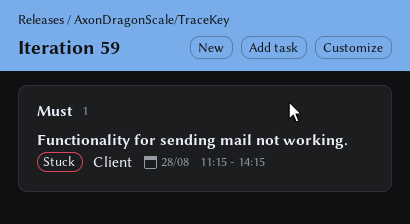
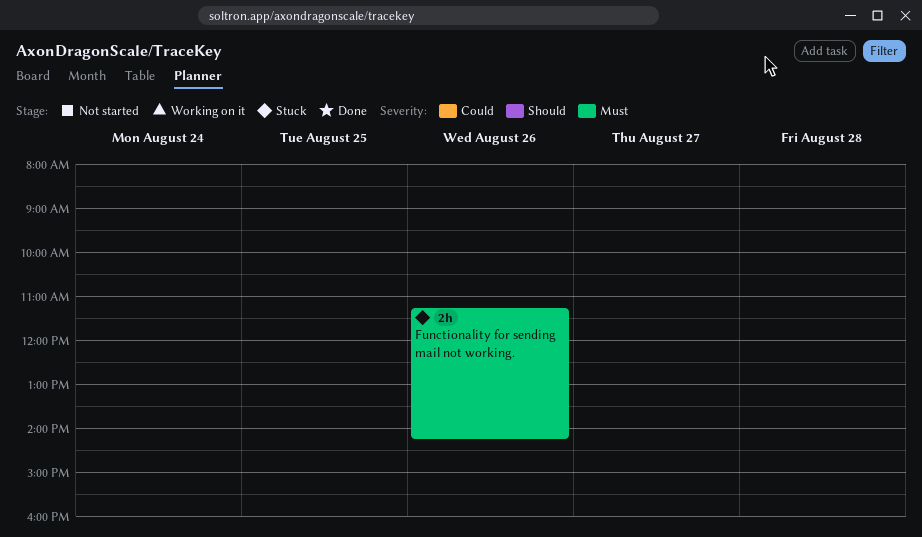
Functionality for sending mail not working., day: Aug 28 -> Aug 26

